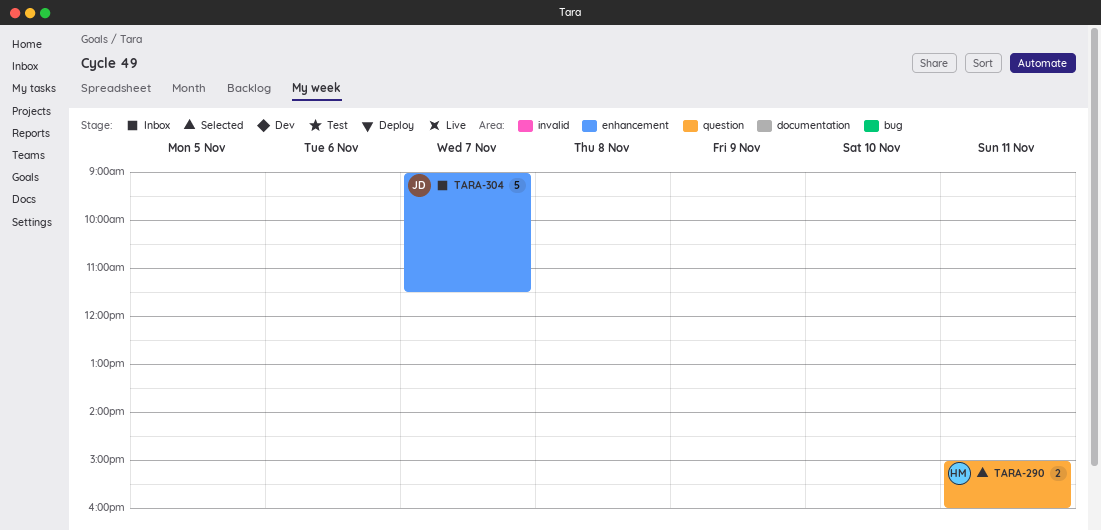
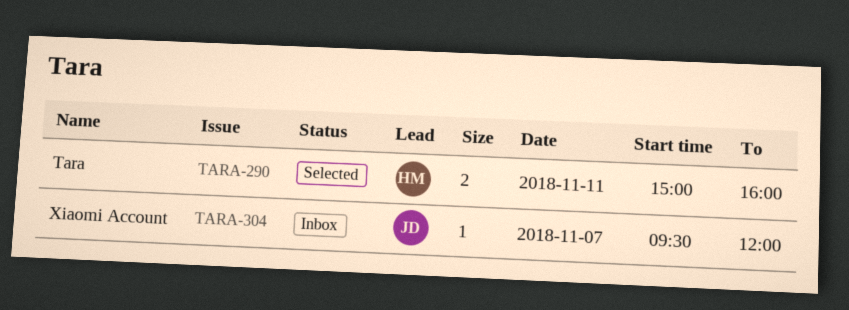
TARA-304, estimate: 5 -> 1
TARA-304, begins: 09:00 -> 09:30
TARA-304, ends: 11:30 -> 12:00

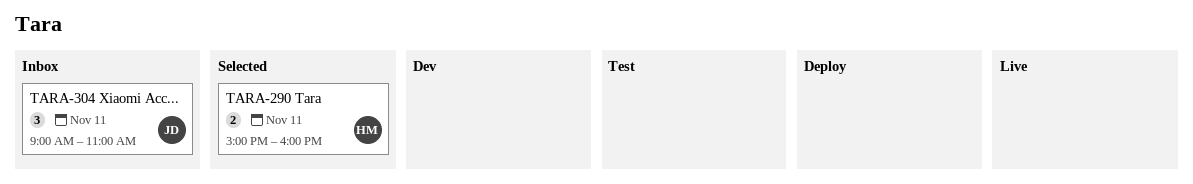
TARA-304, estimate: 1 -> 3
TARA-304, day: Nov 7 -> Nov 11
TARA-304, begins: 09:30 -> 09:00
TARA-304, ends: 12:00 -> 11:00

